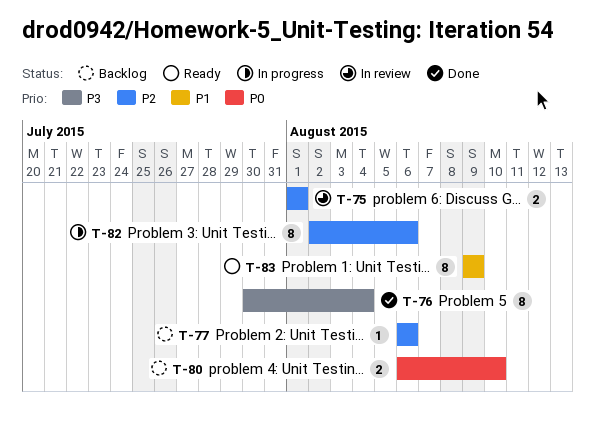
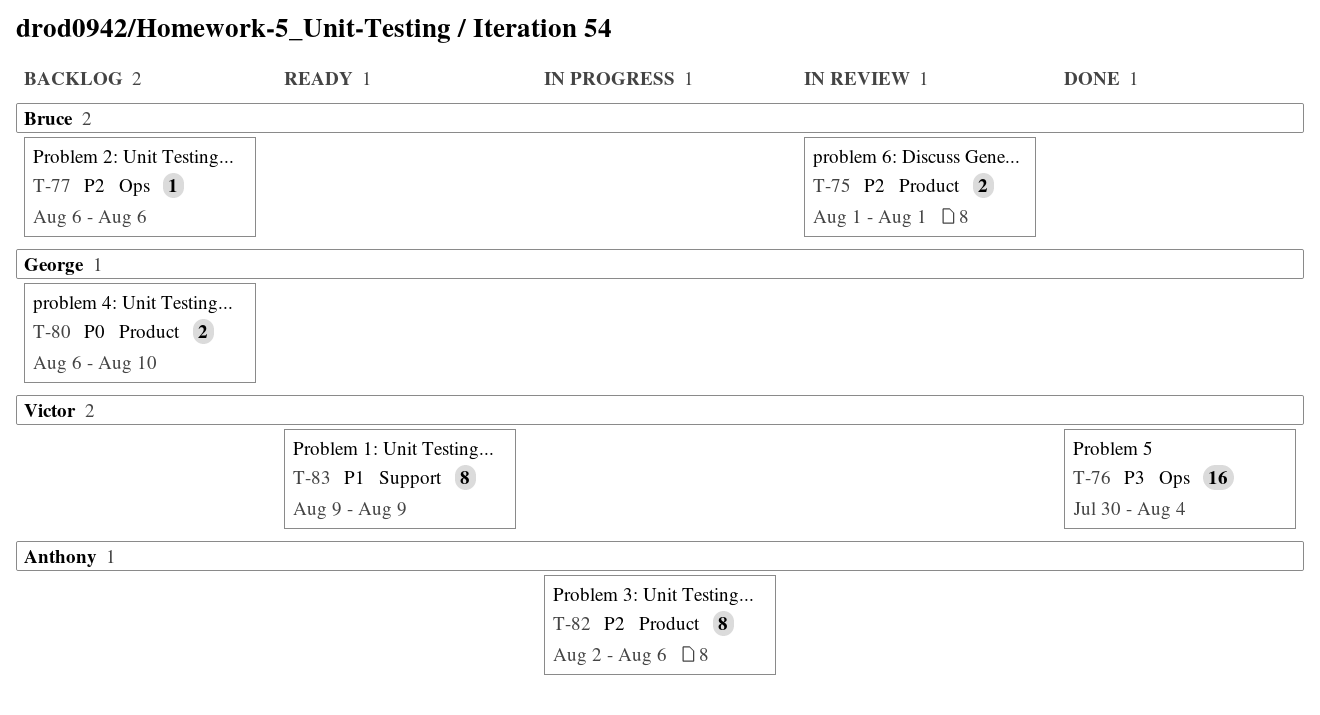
T-76, estimate: 8 -> 16

